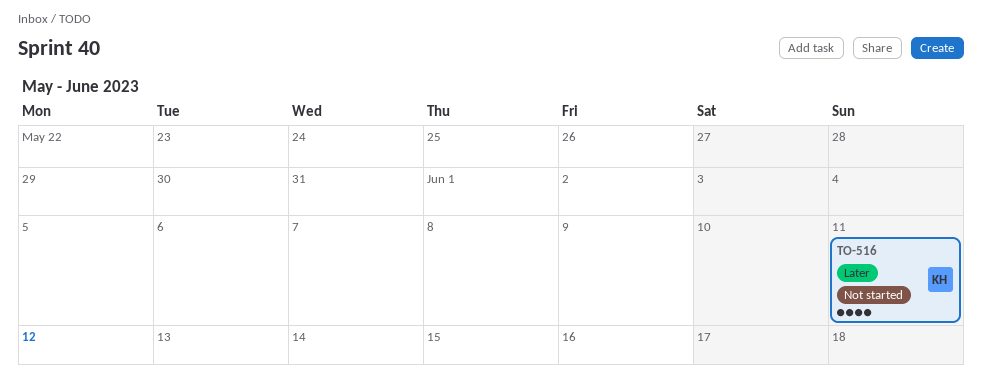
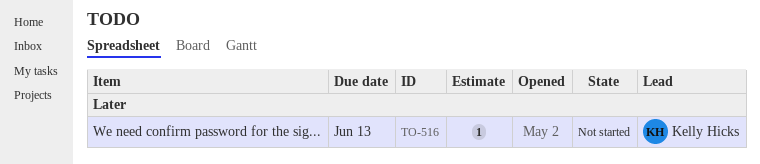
TO-516, estimate: 4 -> 1
TO-516, due: Jun 11 -> Jun 13

